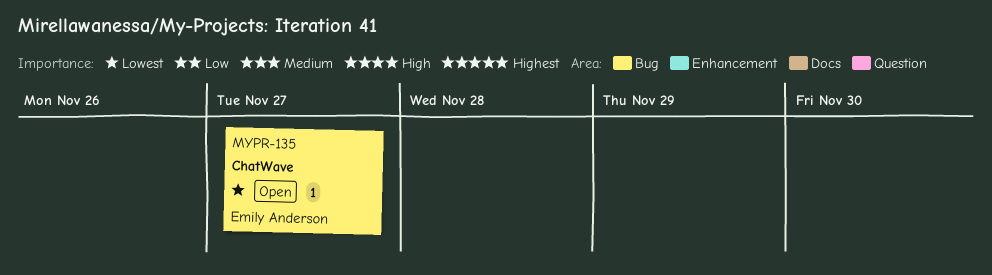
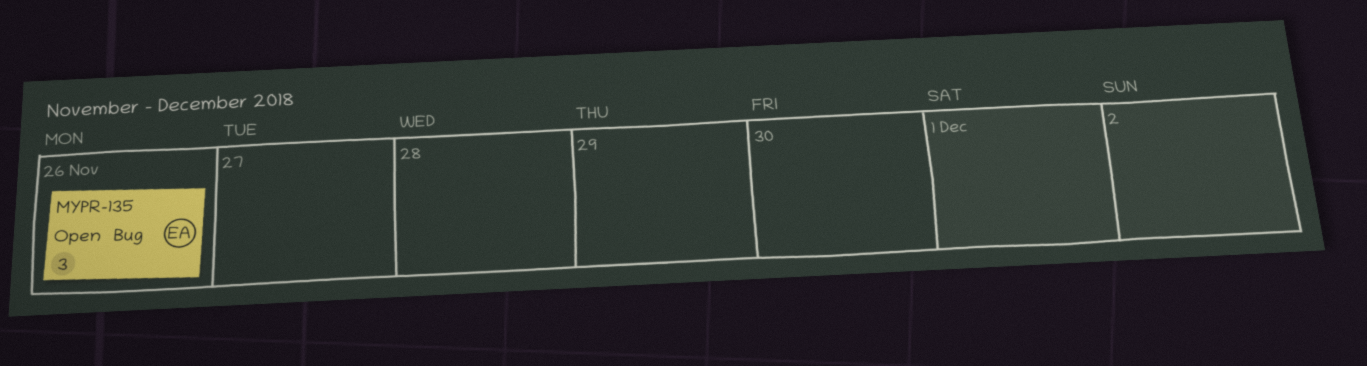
MYPR-135, estimate: 1 -> 3
MYPR-135, due: Nov 27 -> Nov 26

